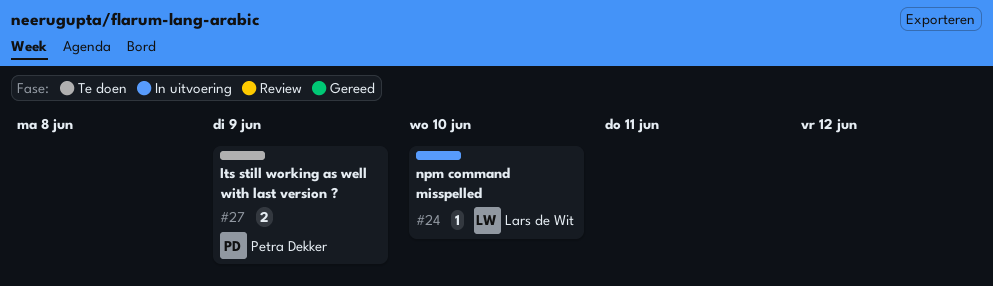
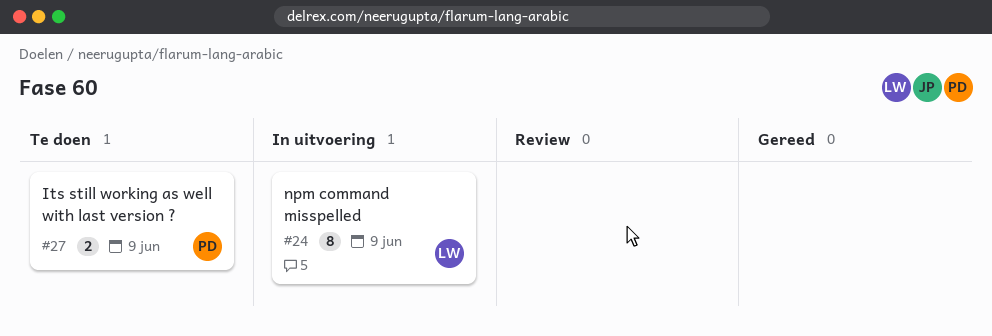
#24, estimate: 1 -> 8
#24, due: Jun 10 -> Jun 9

